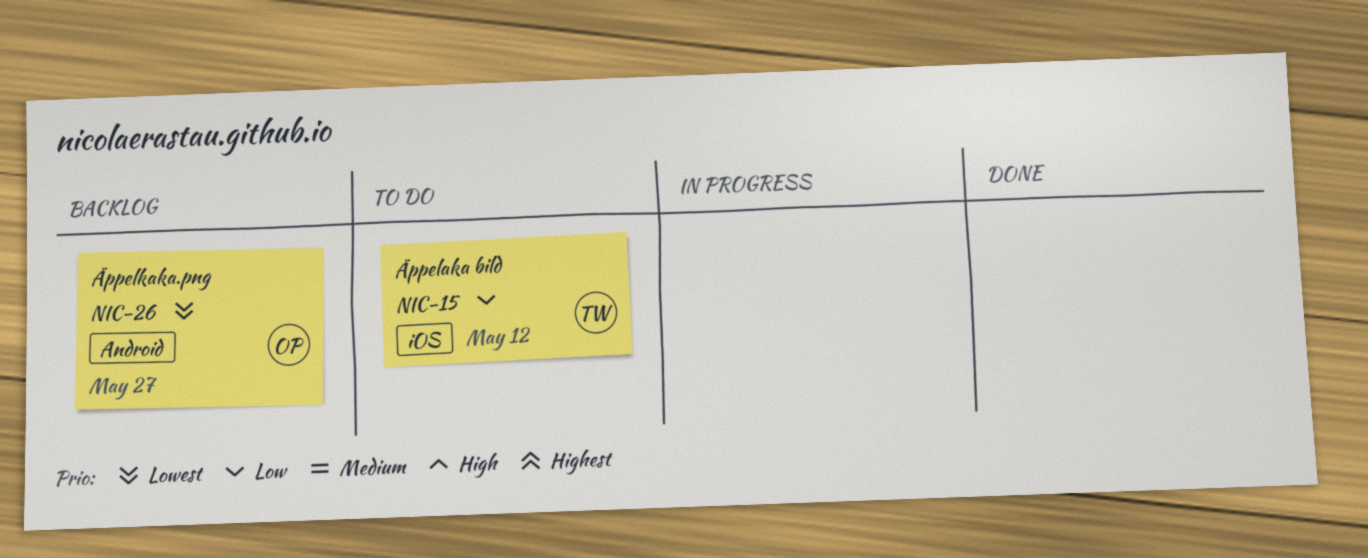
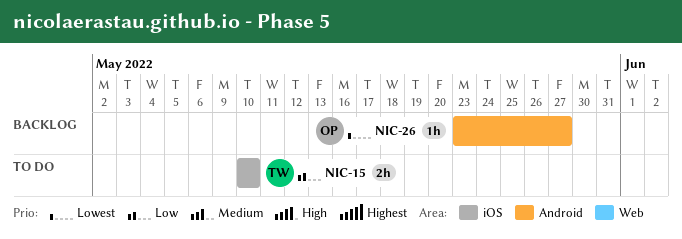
NIC-15, due: May 12 -> May 10

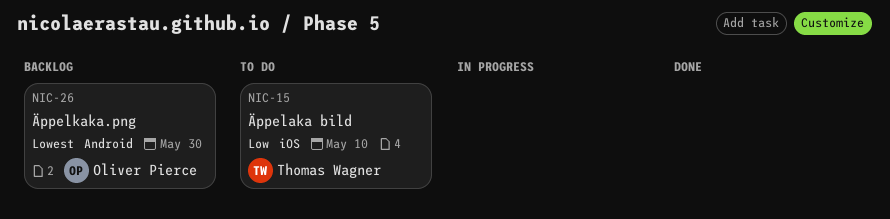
NIC-26, due: May 27 -> May 30

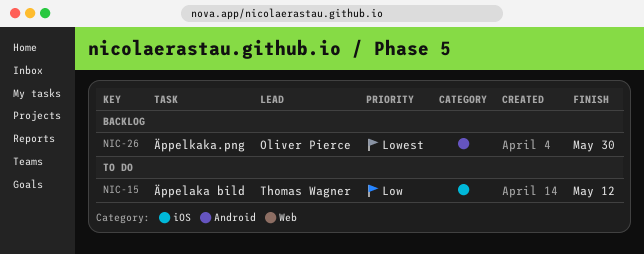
NIC-15, due: May 10 -> May 12

